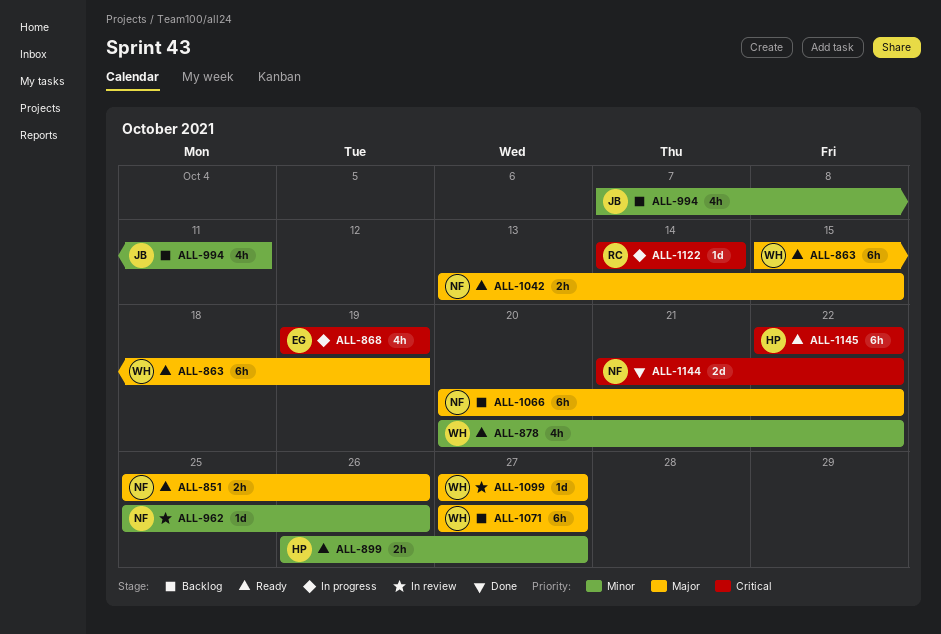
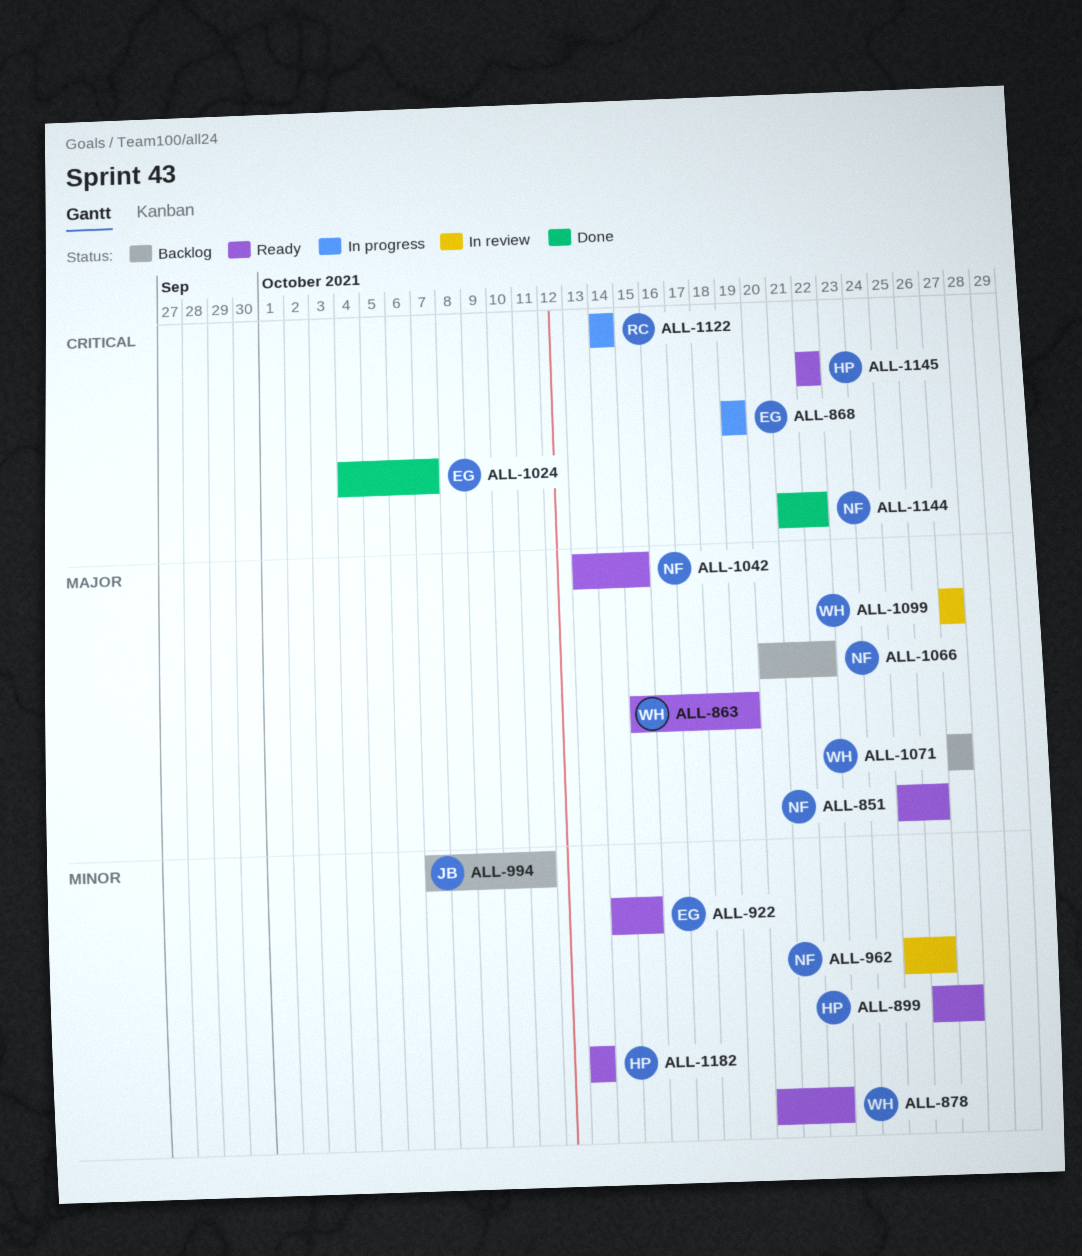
ALL-922: none -> present
ALL-1024: none -> present
ALL-1182: none -> present

